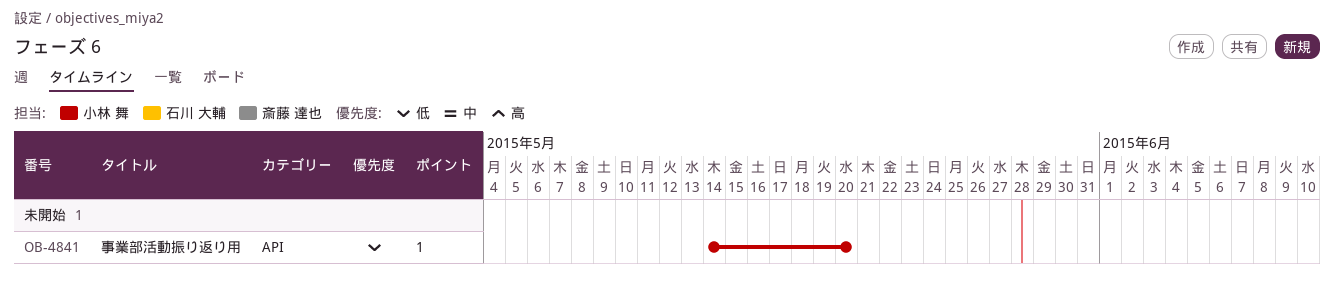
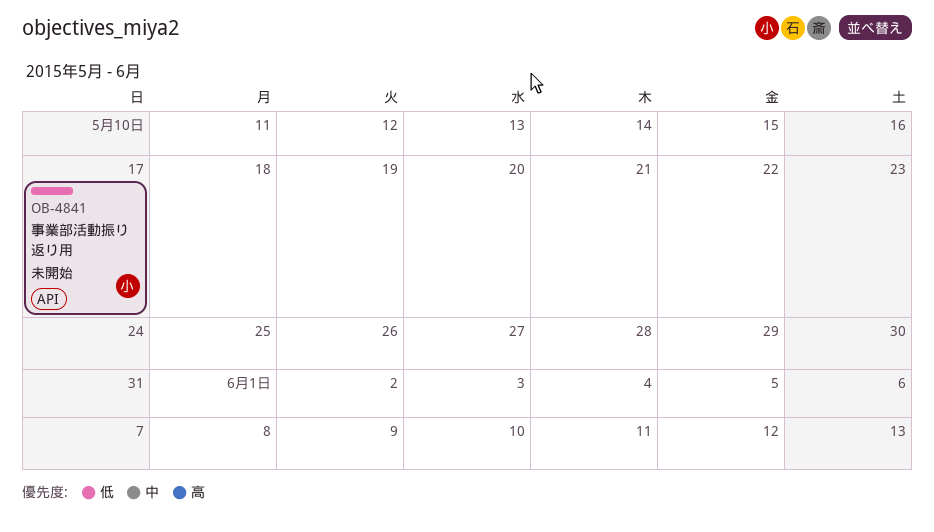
OB-4841, due: May 20 -> May 17

